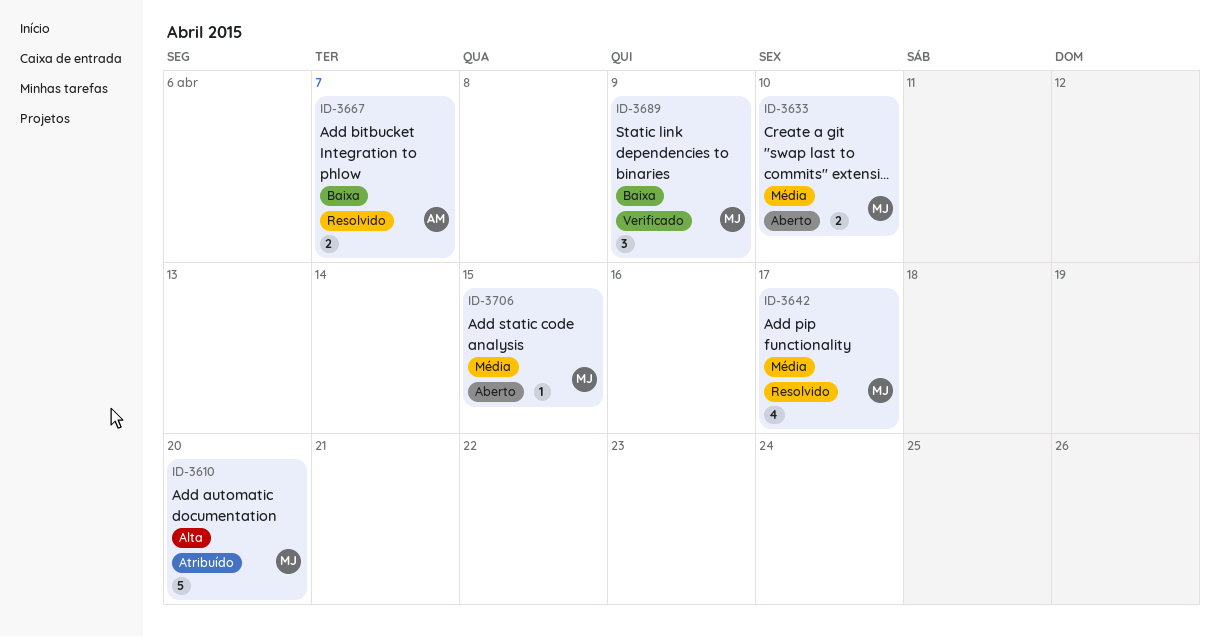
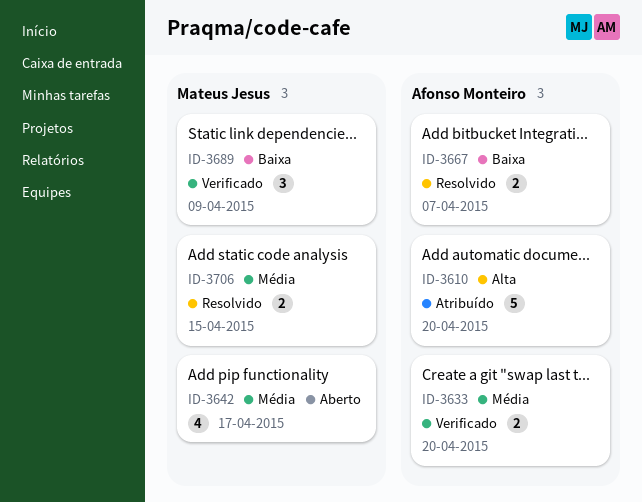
ID-3610, owner: Mateus Jesus -> Afonso Monteiro
ID-3633, status: Aberto -> Verificado
ID-3633, owner: Mateus Jesus -> Afonso Monteiro
ID-3633, due: Apr 10 -> Apr 20
ID-3642, status: Resolvido -> Aberto
ID-3706, status: Aberto -> Resolvido
ID-3706, estimate: 1 -> 2

